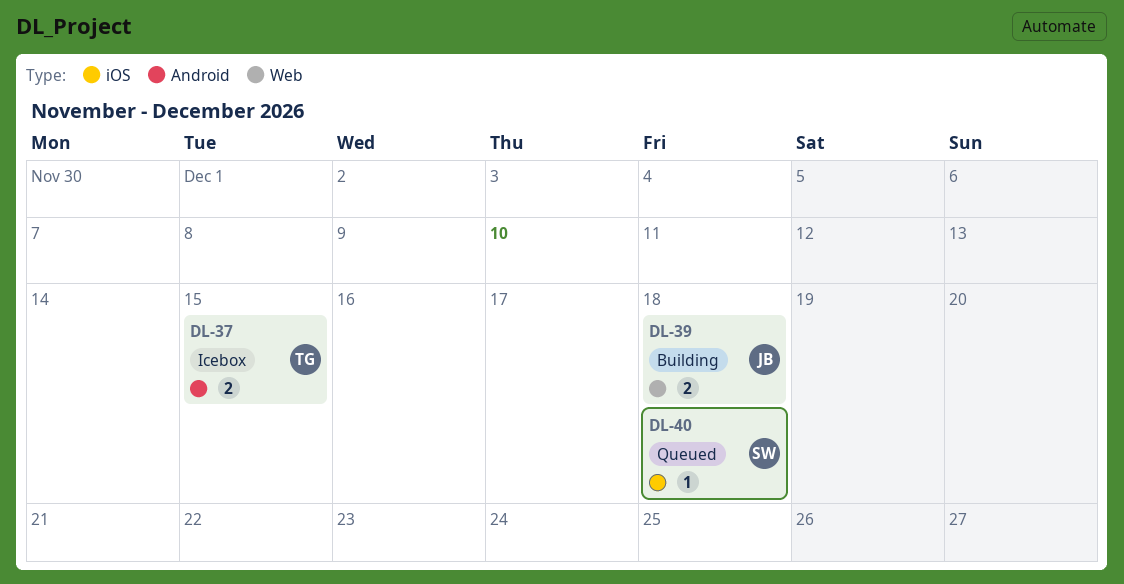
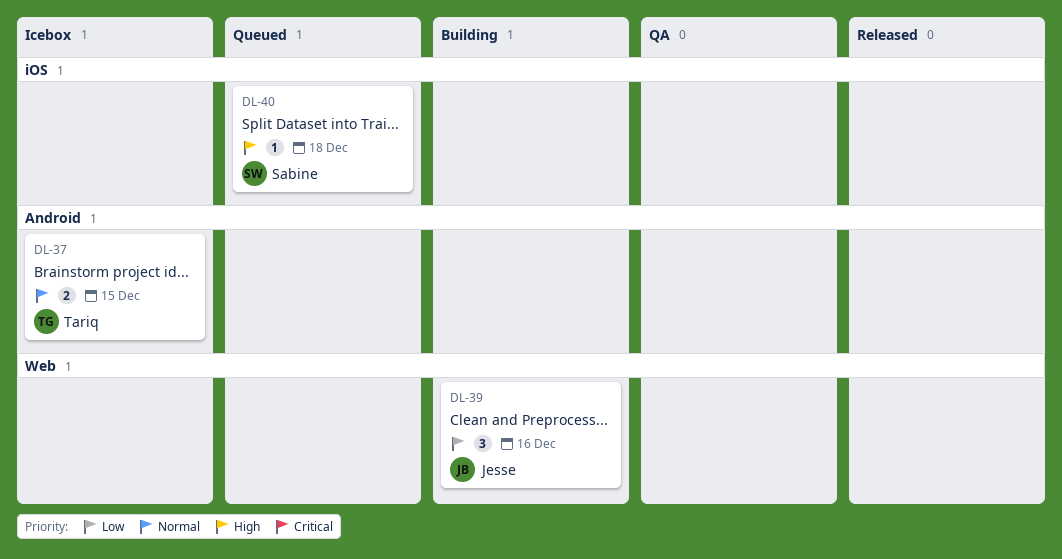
DL-39, estimate: 2 -> 3
DL-39, due: Dec 18 -> Dec 16

